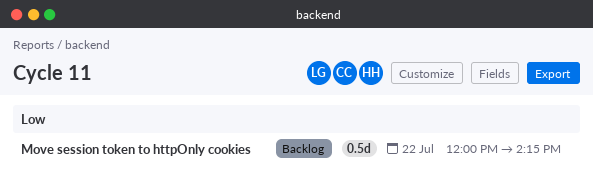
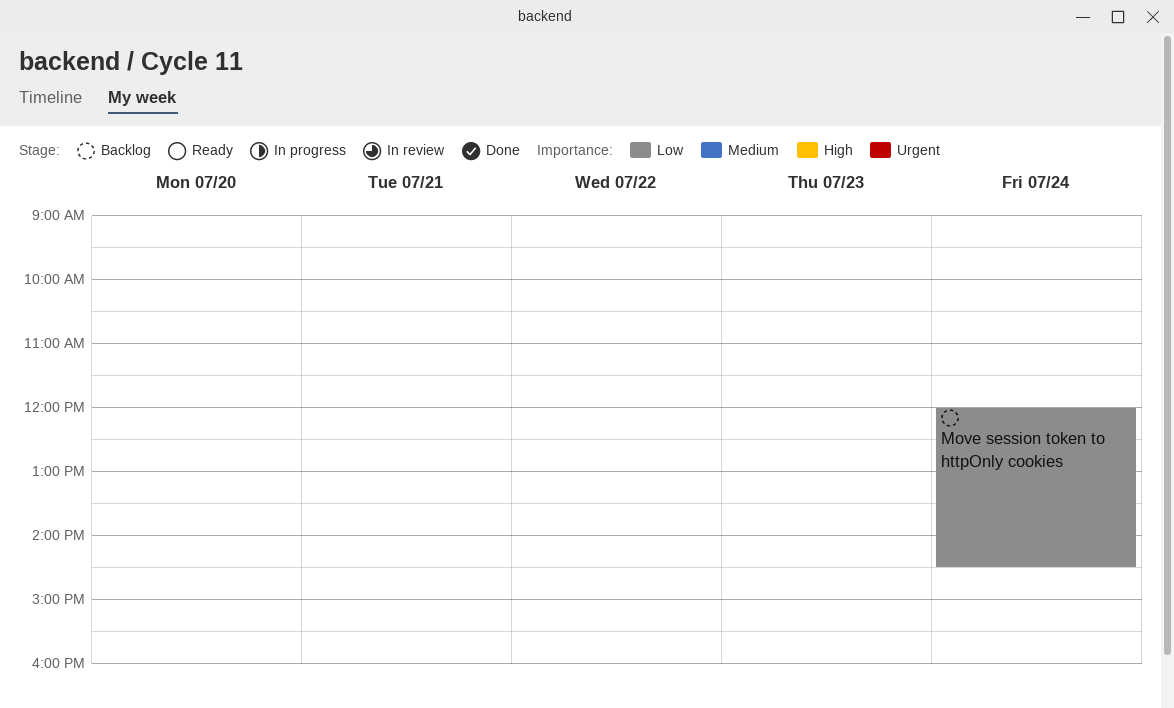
Move session token to httpOnly cookies, day: Jul 22 -> Jul 24
Move session token to httpOnly cookies, ends: 14:15 -> 14:30

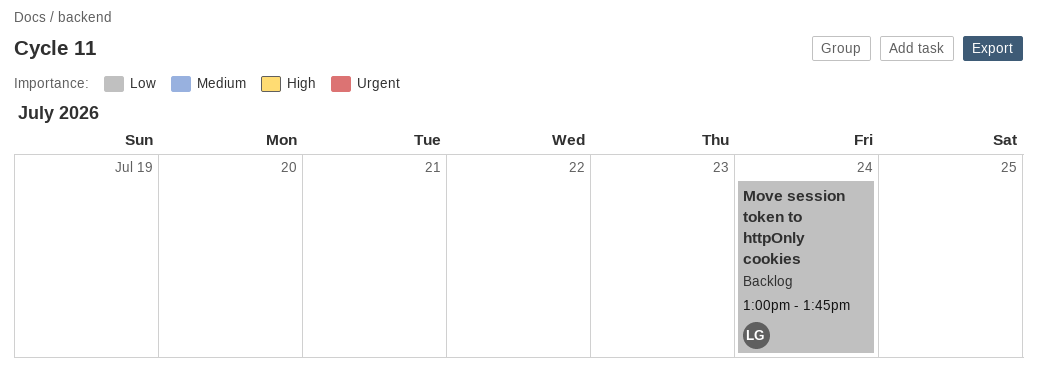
Move session token to httpOnly cookies, begins: 12:00 -> 13:00
Move session token to httpOnly cookies, ends: 14:30 -> 13:45

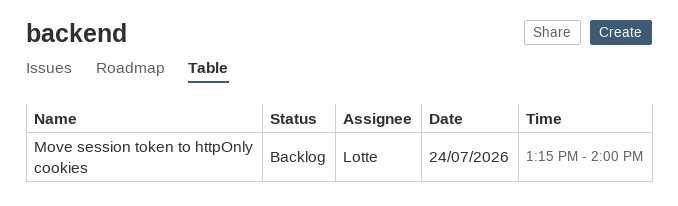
Move session token to httpOnly cookies, begins: 13:00 -> 13:15
Move session token to httpOnly cookies, ends: 13:45 -> 14:00

